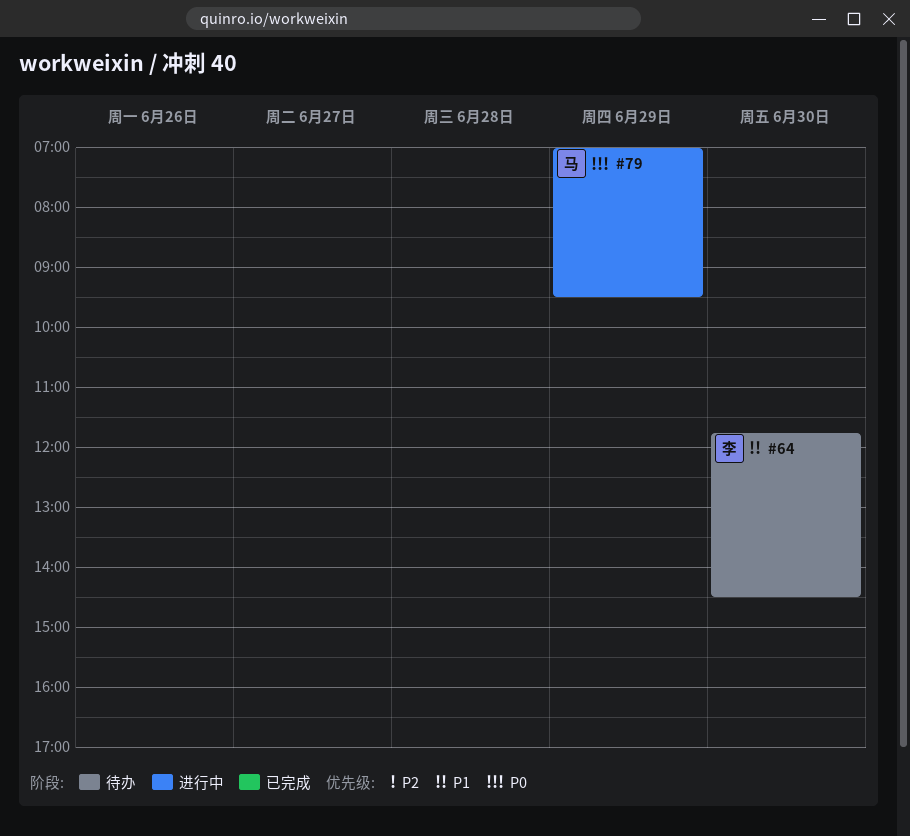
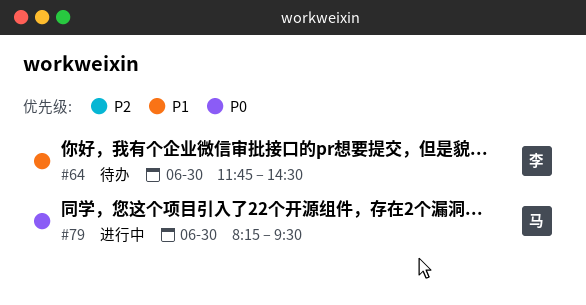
#79, day: Jun 29 -> Jun 30
#79, begins: 07:00 -> 08:15

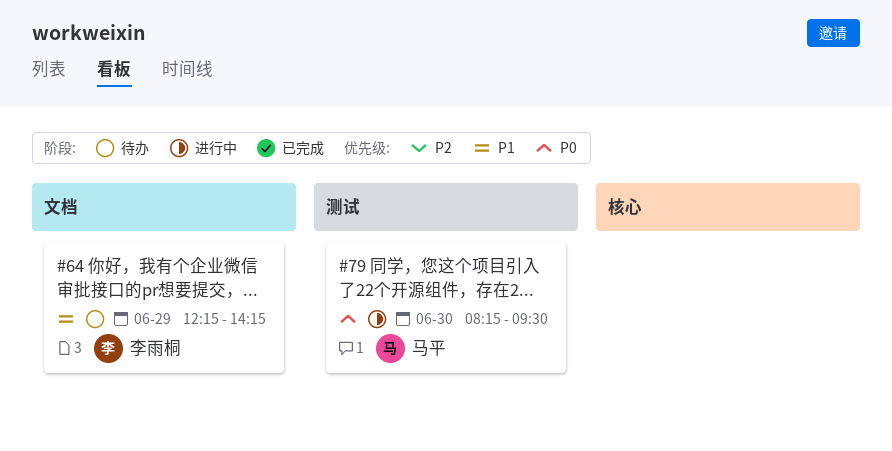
#64, day: Jun 30 -> Jun 29
#64, begins: 11:45 -> 12:15
#64, ends: 14:30 -> 14:15

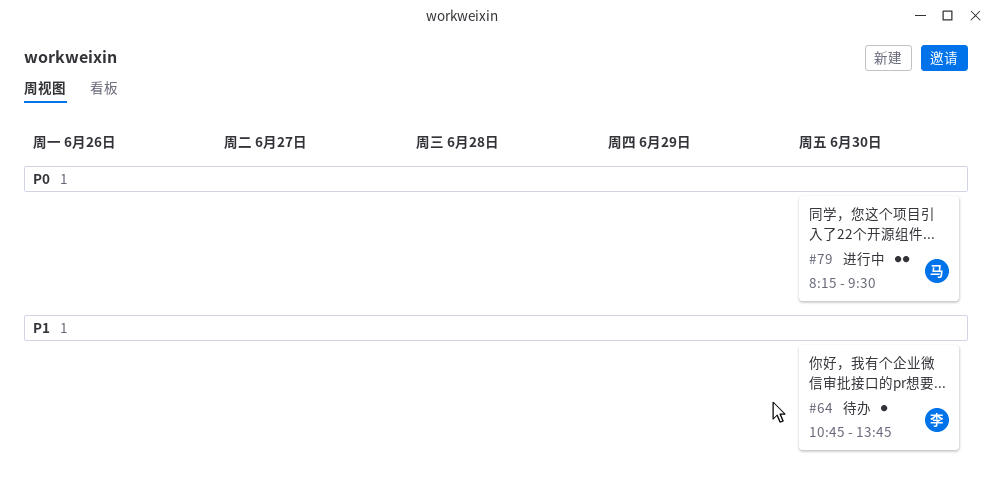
#64, day: Jun 29 -> Jun 30
#64, begins: 12:15 -> 10:45
#64, ends: 14:15 -> 13:45

